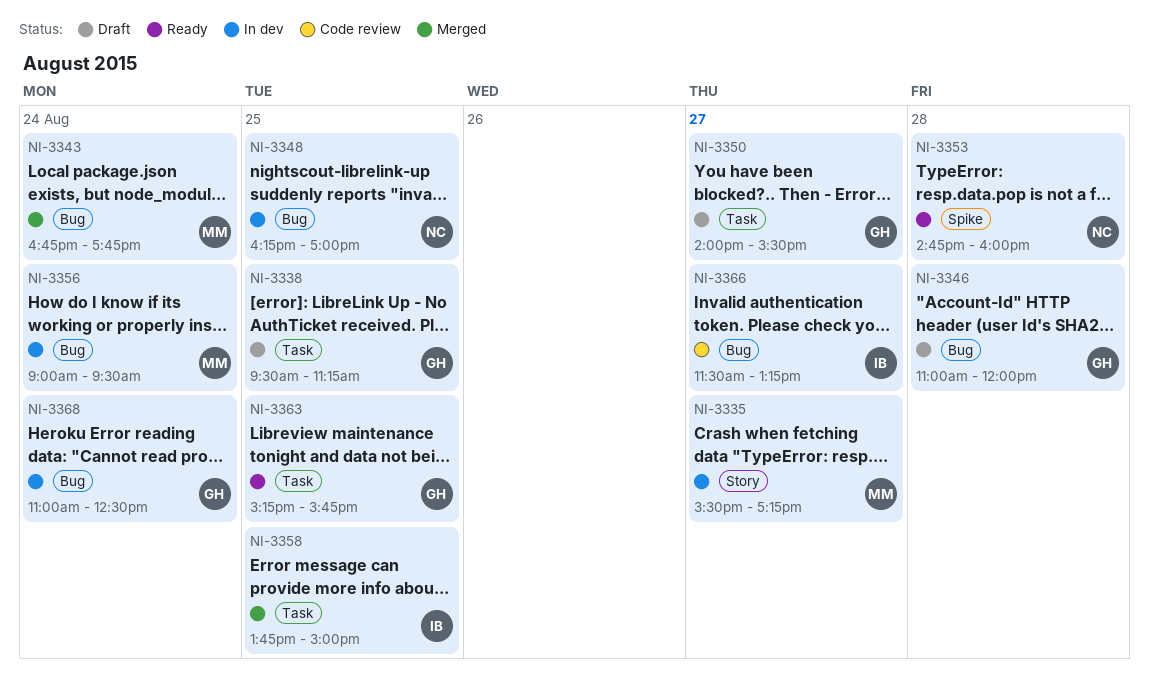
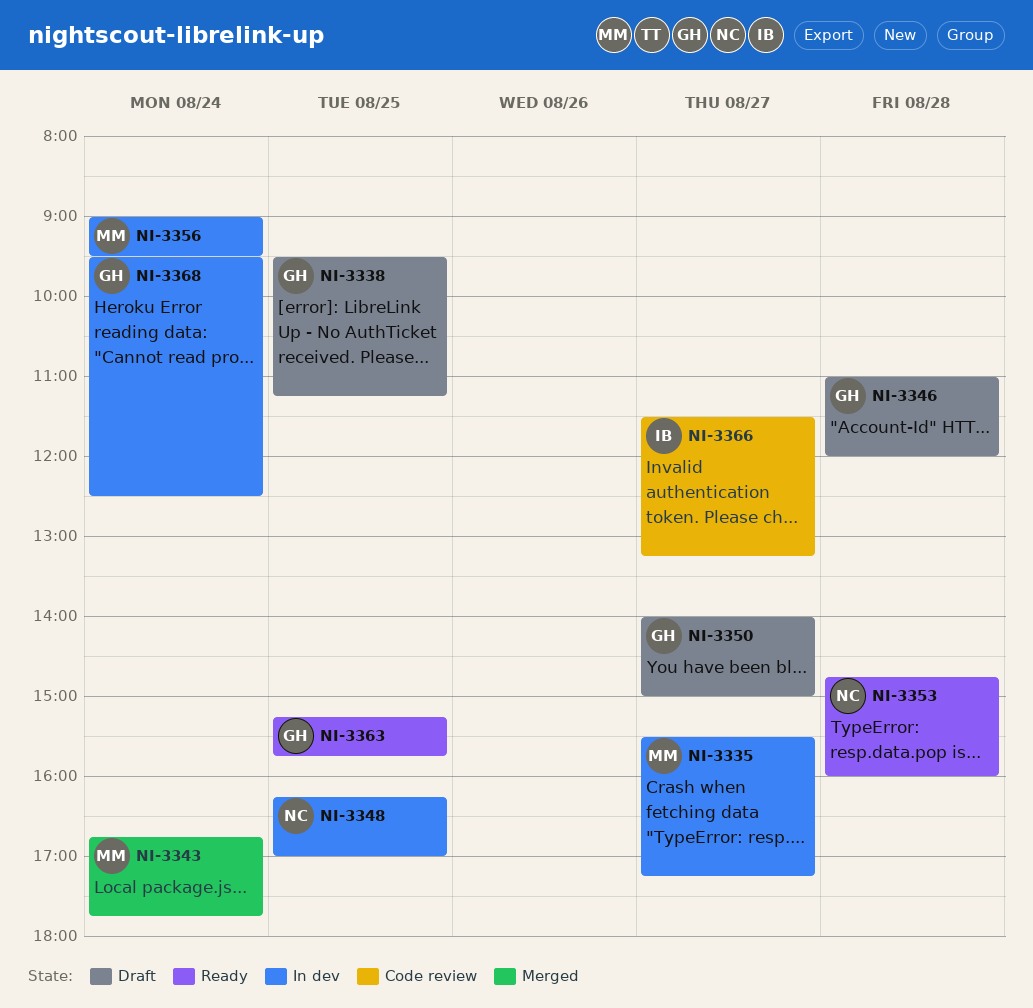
NI-3350, ends: 15:30 -> 15:00
NI-3358: present -> none
NI-3368, begins: 11:00 -> 09:30

